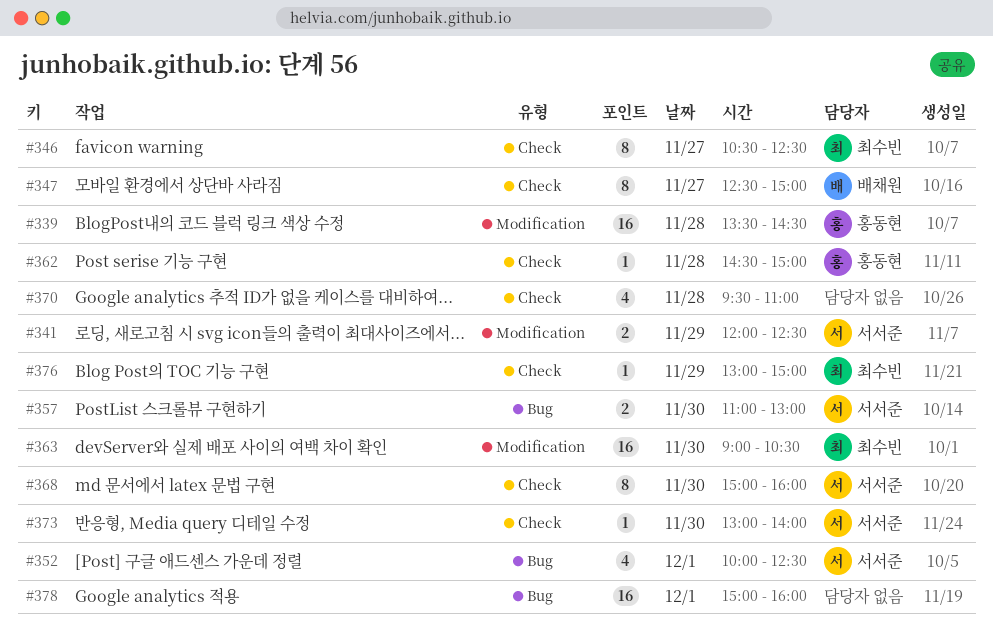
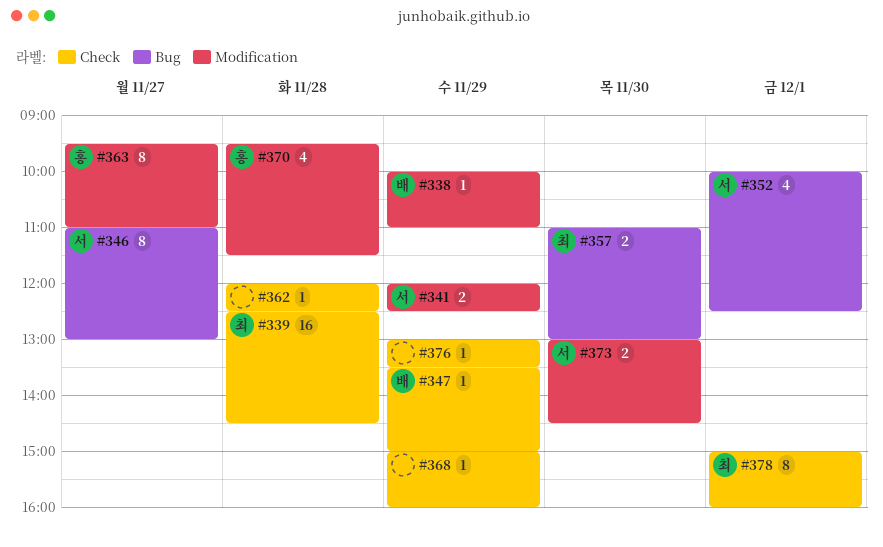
#338: none -> present
#339, owner: 홍동현 -> 최수빈
#339, label: Modification -> Check
#339, begins: 13:30 -> 12:30
#346, owner: 최수빈 -> 서서준
#346, label: Check -> Bug
#346, begins: 10:30 -> 11:00
#346, ends: 12:30 -> 13:00
#347, estimate: 8 -> 1
#347, day: Nov 27 -> Nov 29
#347, begins: 12:30 -> 13:30
#357, owner: 서서준 -> 최수빈
#362, owner: 홍동현 -> none
#362, begins: 14:30 -> 12:00
#362, ends: 15:00 -> 12:30
#363, owner: 최수빈 -> 홍동현
#363, estimate: 16 -> 8
#363, day: Nov 30 -> Nov 27
#363, begins: 09:00 -> 09:30
#363, ends: 10:30 -> 11:00
#368, owner: 서서준 -> none
#368, estimate: 8 -> 1
#368, day: Nov 30 -> Nov 29
#370, owner: none -> 홍동현
#370, label: Check -> Modification
#370, ends: 11:00 -> 11:30
#373, label: Check -> Modification
#373, estimate: 1 -> 2
#373, ends: 14:00 -> 14:30
#376, owner: 최수빈 -> none
#376, ends: 15:00 -> 13:30
#378, owner: none -> 최수빈
#378, label: Bug -> Check
#378, estimate: 16 -> 8

